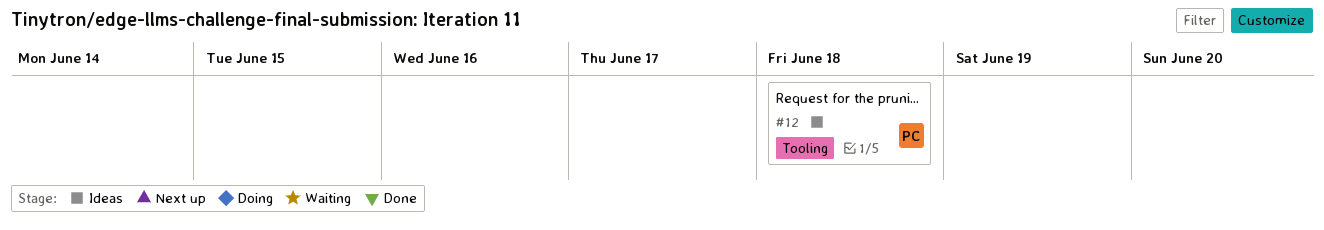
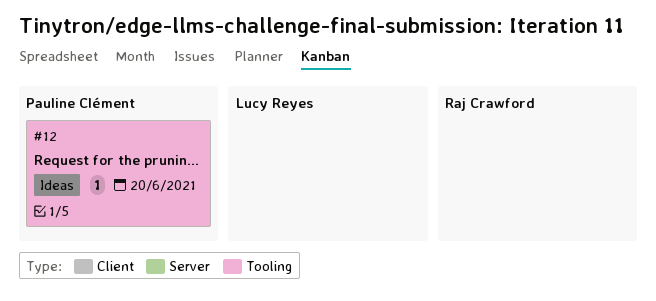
#12, due: Jun 18 -> Jun 20

